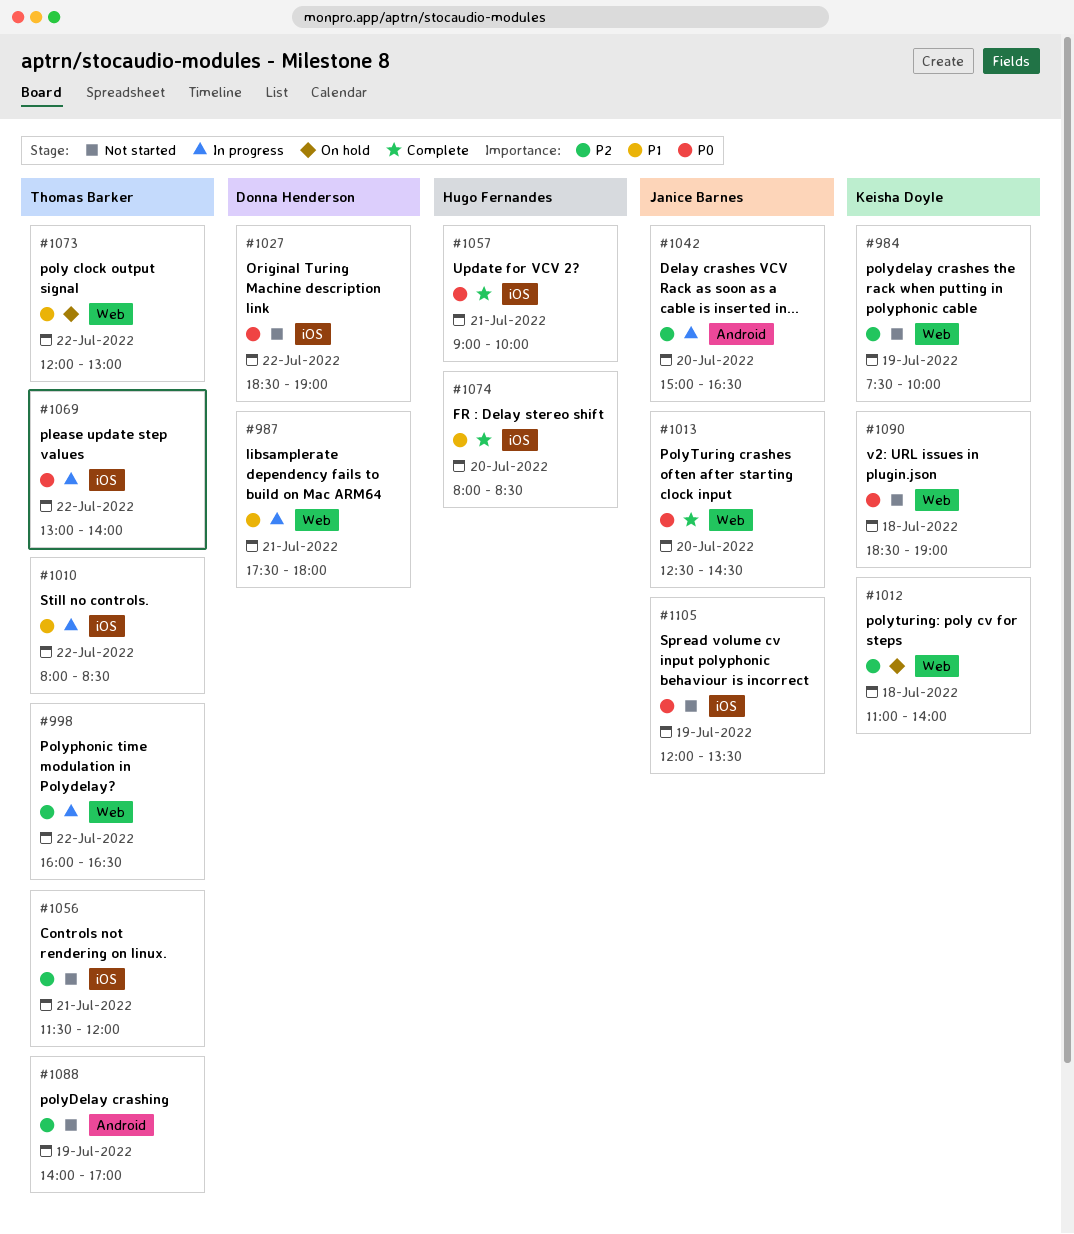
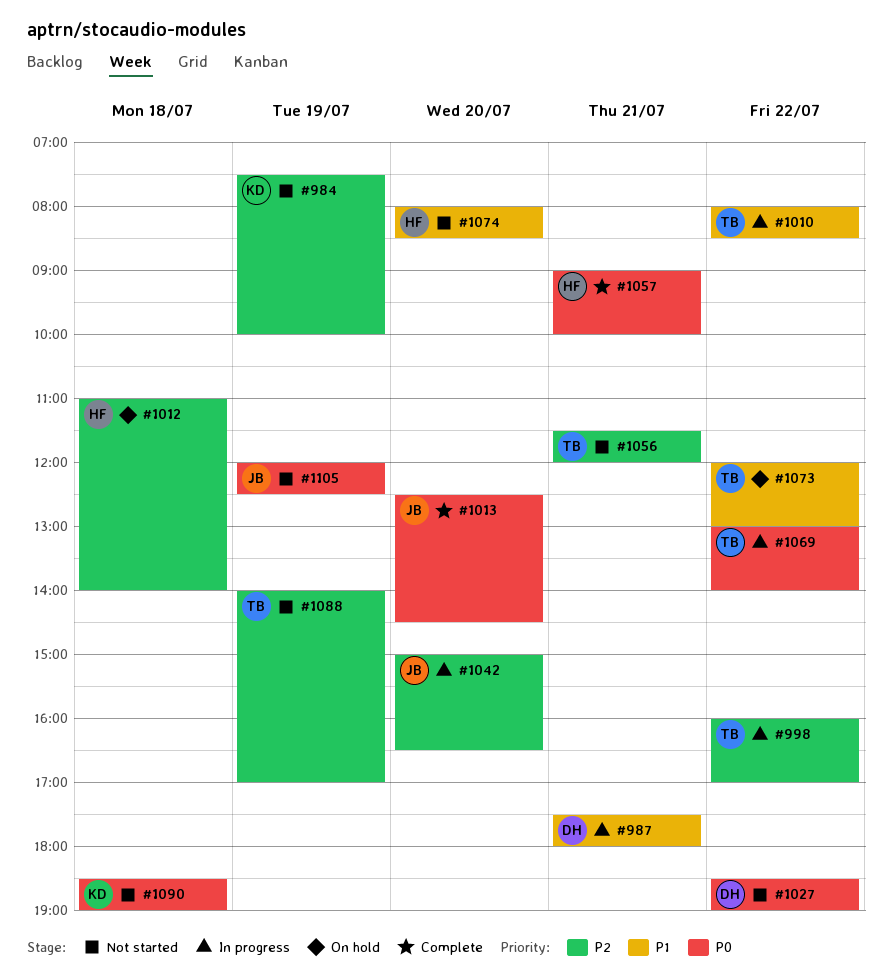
#998, ends: 16:30 -> 17:00
#1012, owner: Keisha Doyle -> Hugo Fernandes
#1074, status: Complete -> Not started
#1105, ends: 13:30 -> 12:30

